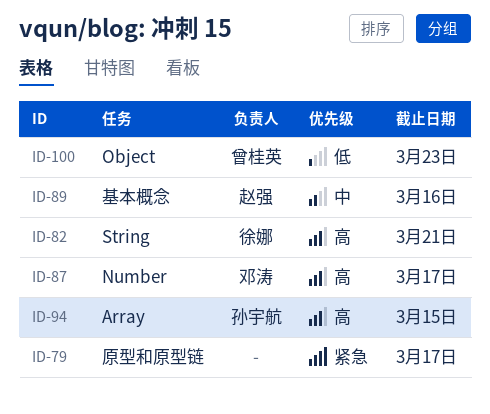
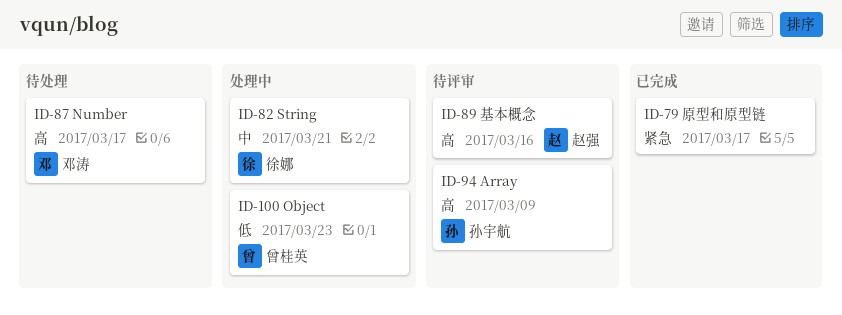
ID-82, priority: 高 -> 中
ID-89, priority: 中 -> 高
ID-94, due: Mar 15 -> Mar 9

